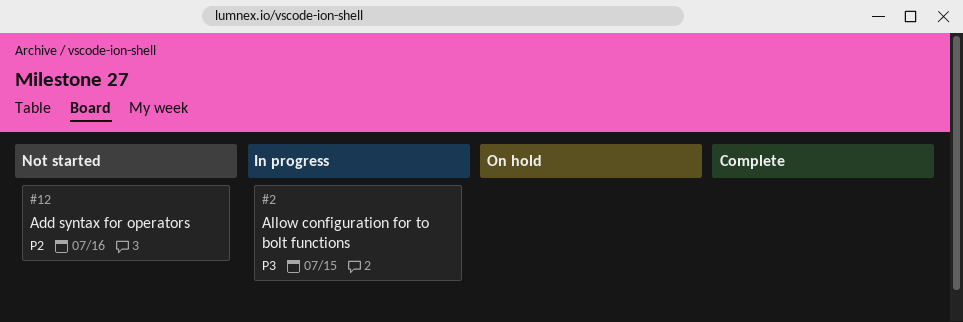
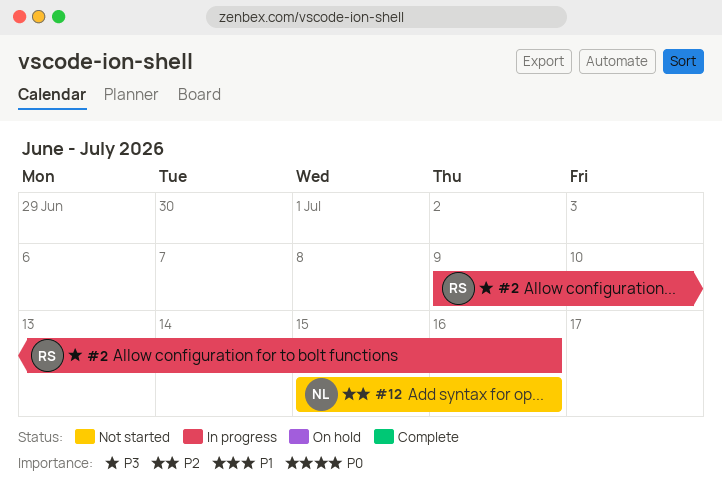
#2, due: Jul 15 -> Jul 16

